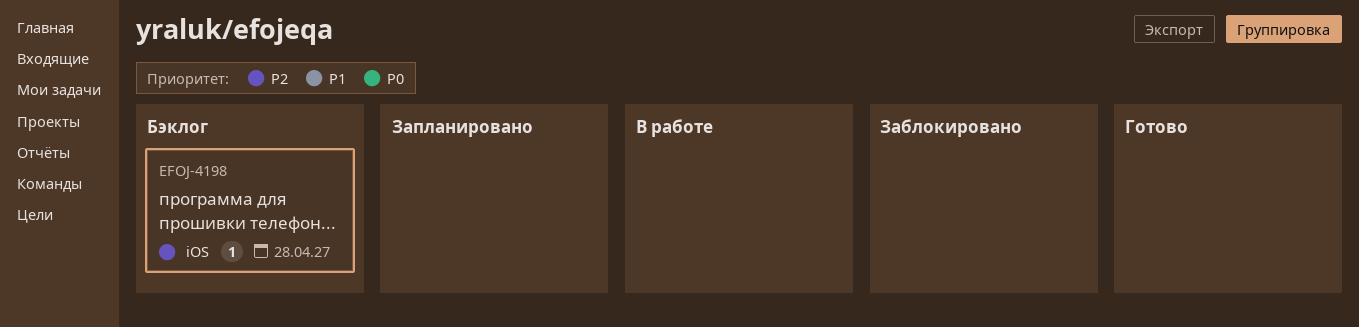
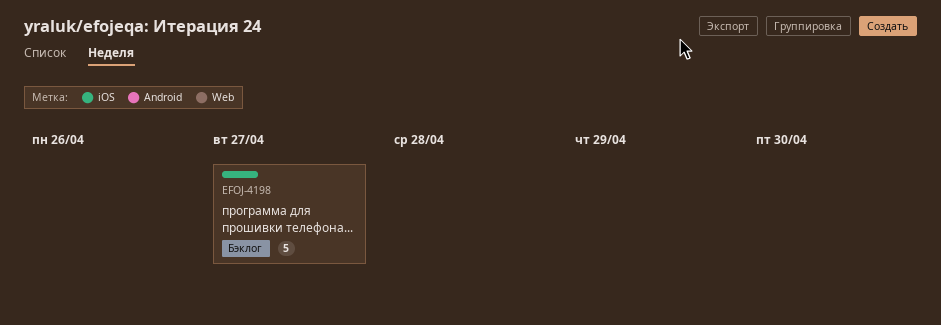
EFOJ-4198, estimate: 1 -> 5
EFOJ-4198, due: Apr 28 -> Apr 27

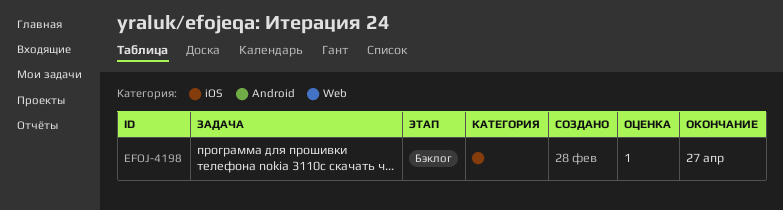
EFOJ-4198, estimate: 5 -> 1

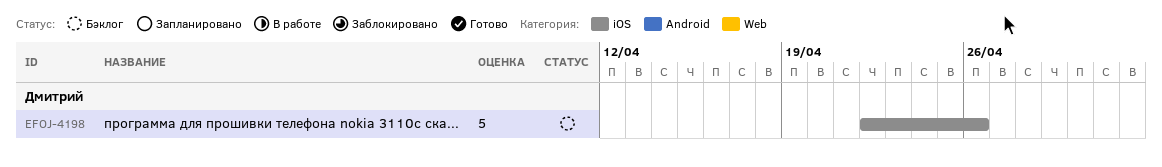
EFOJ-4198, estimate: 1 -> 5
EFOJ-4198, due: Apr 27 -> Apr 26

